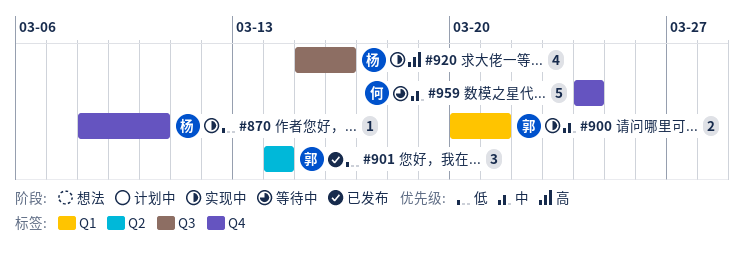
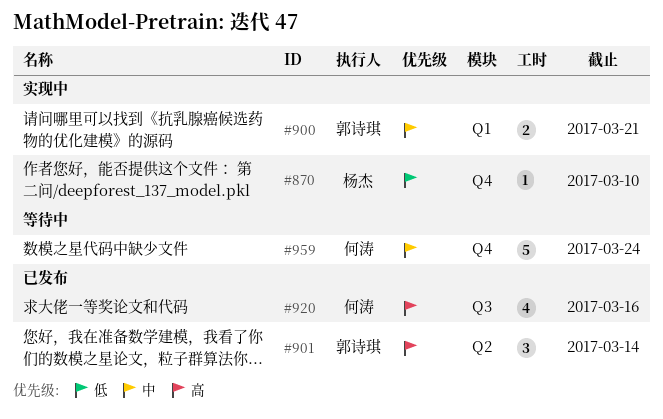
#901, priority: 低 -> 高
#920, status: 实现中 -> 已发布
#920, owner: 杨杰 -> 何涛

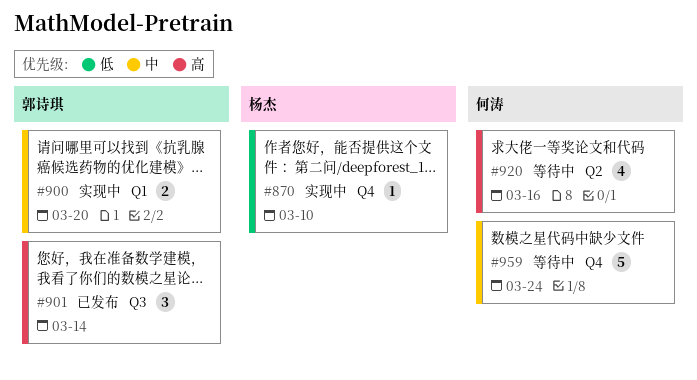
#900, due: Mar 21 -> Mar 20
#901, label: Q2 -> Q3
#920, status: 已发布 -> 等待中
#920, label: Q3 -> Q2

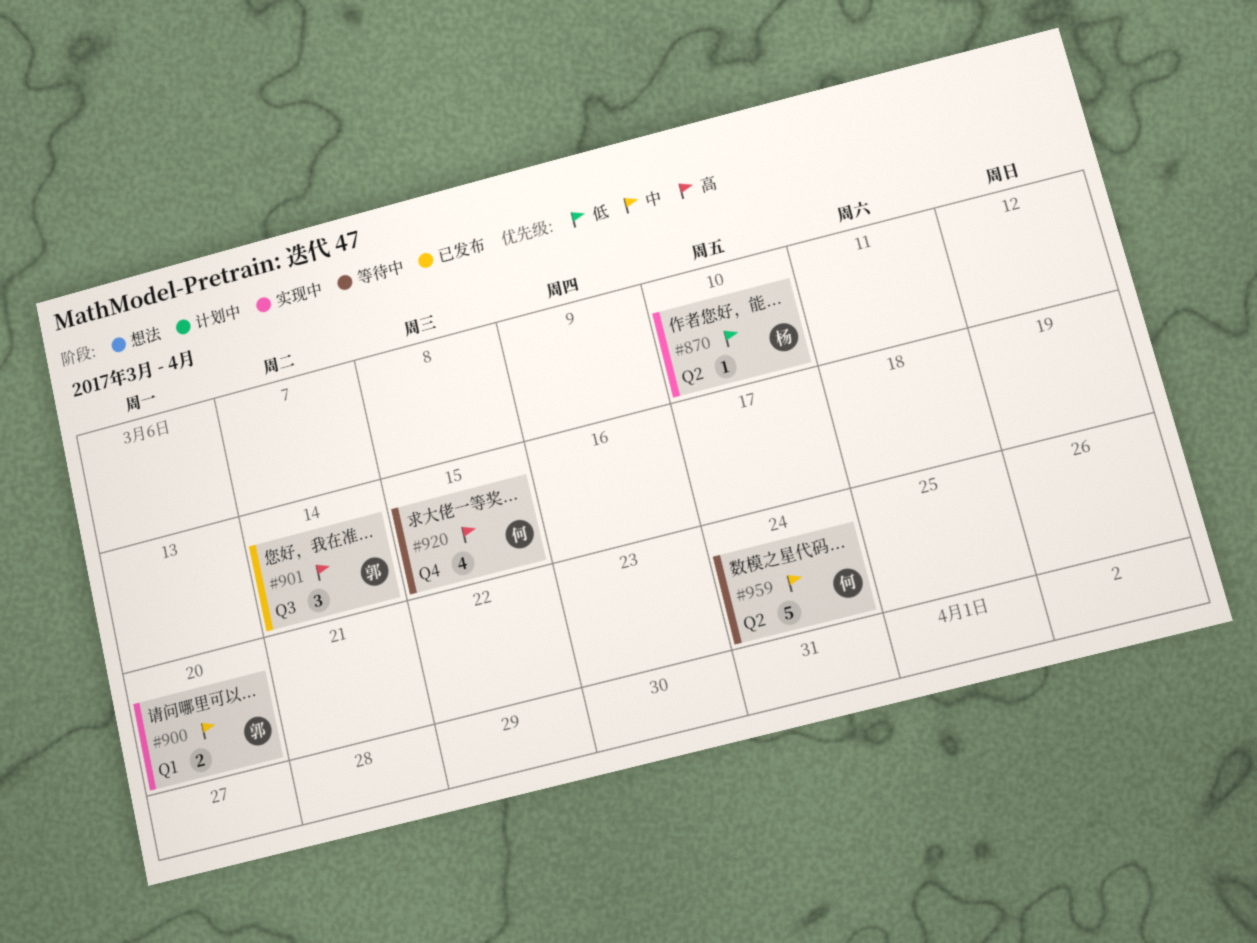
#870, label: Q4 -> Q2
#920, label: Q2 -> Q4
#920, due: Mar 16 -> Mar 15
#959, label: Q4 -> Q2

